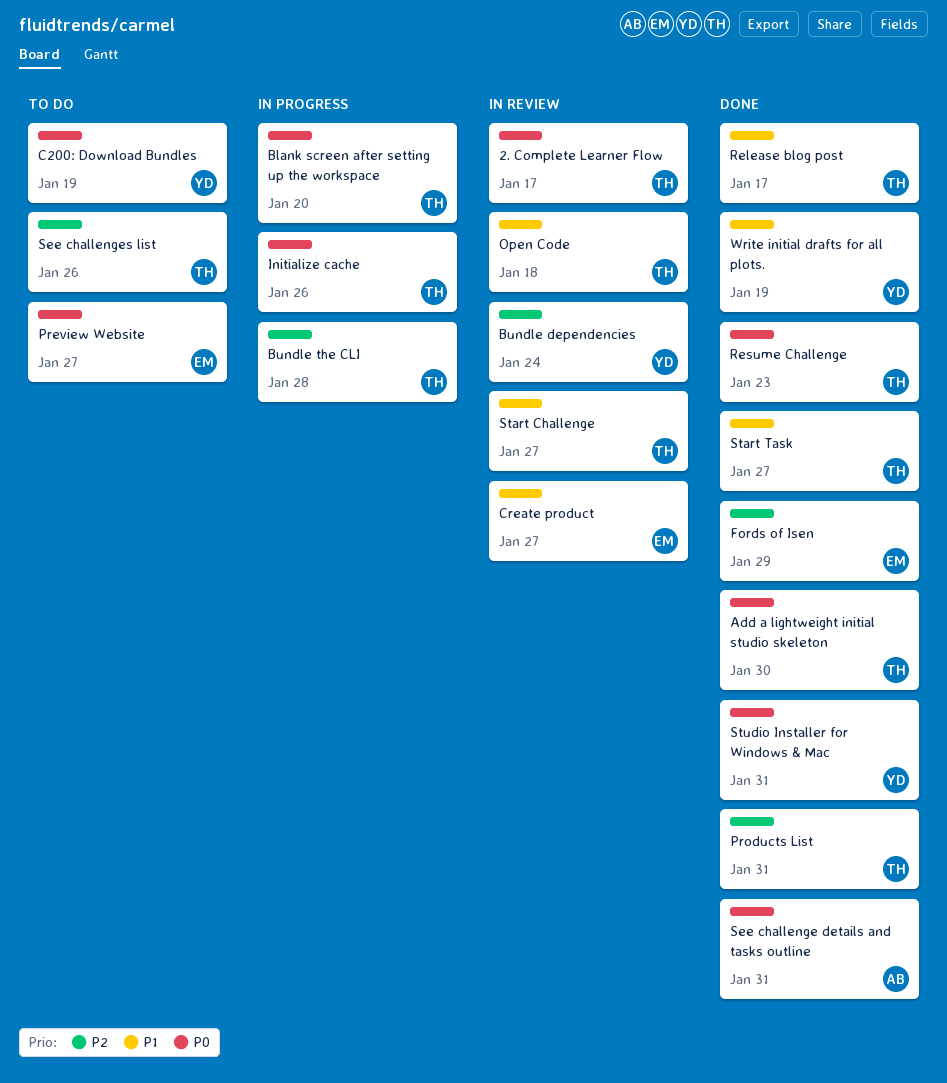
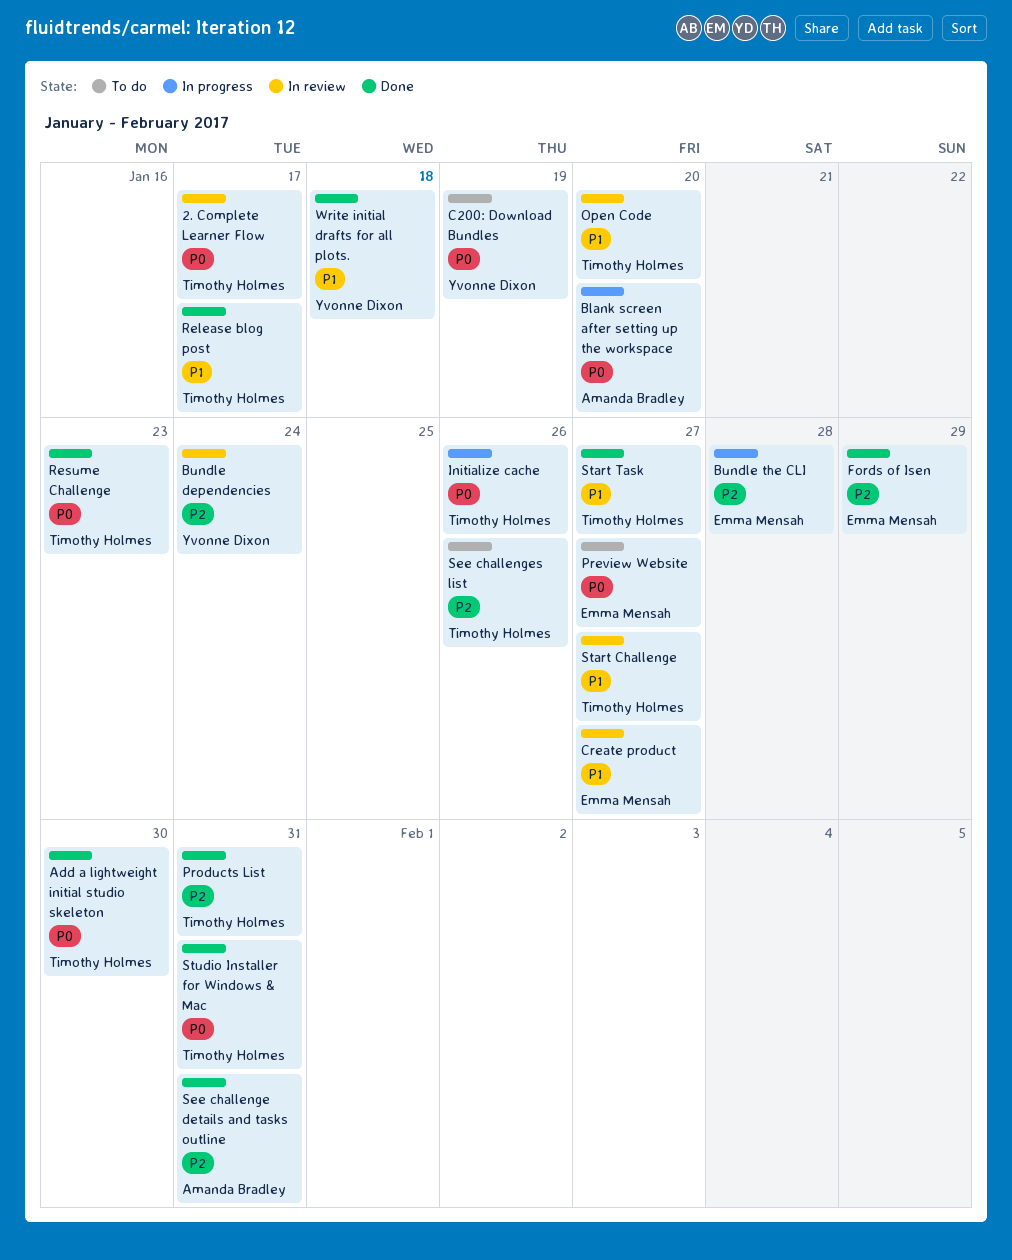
Blank screen after setting up the workspace, owner: Timothy Holmes -> Amanda Bradley
Bundle the CLI, owner: Timothy Holmes -> Emma Mensah
Open Code, due: Jan 18 -> Jan 20
See challenge details and tasks outline, priority: P0 -> P2
Studio Installer for Windows & Mac, owner: Yvonne Dixon -> Timothy Holmes
Write initial drafts for all plots., due: Jan 19 -> Jan 18

